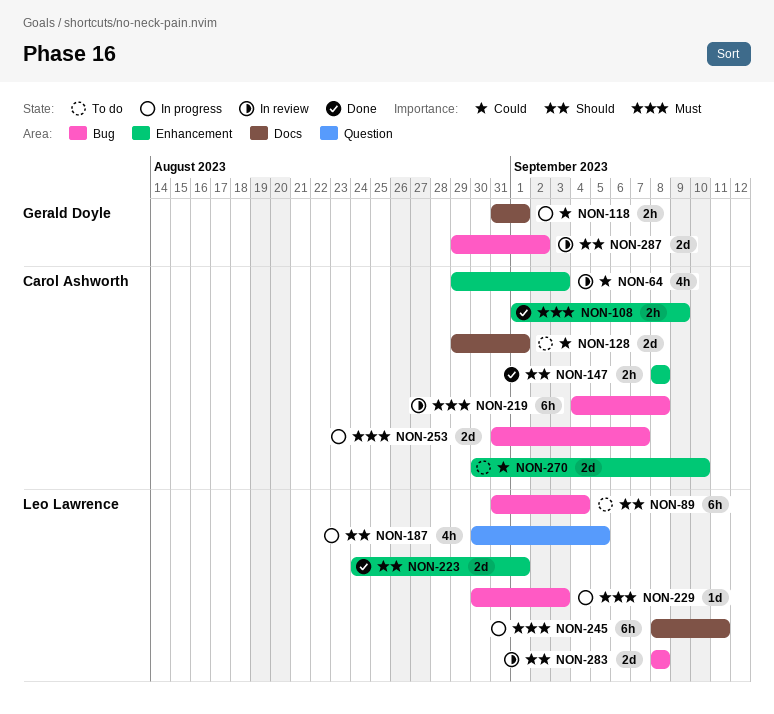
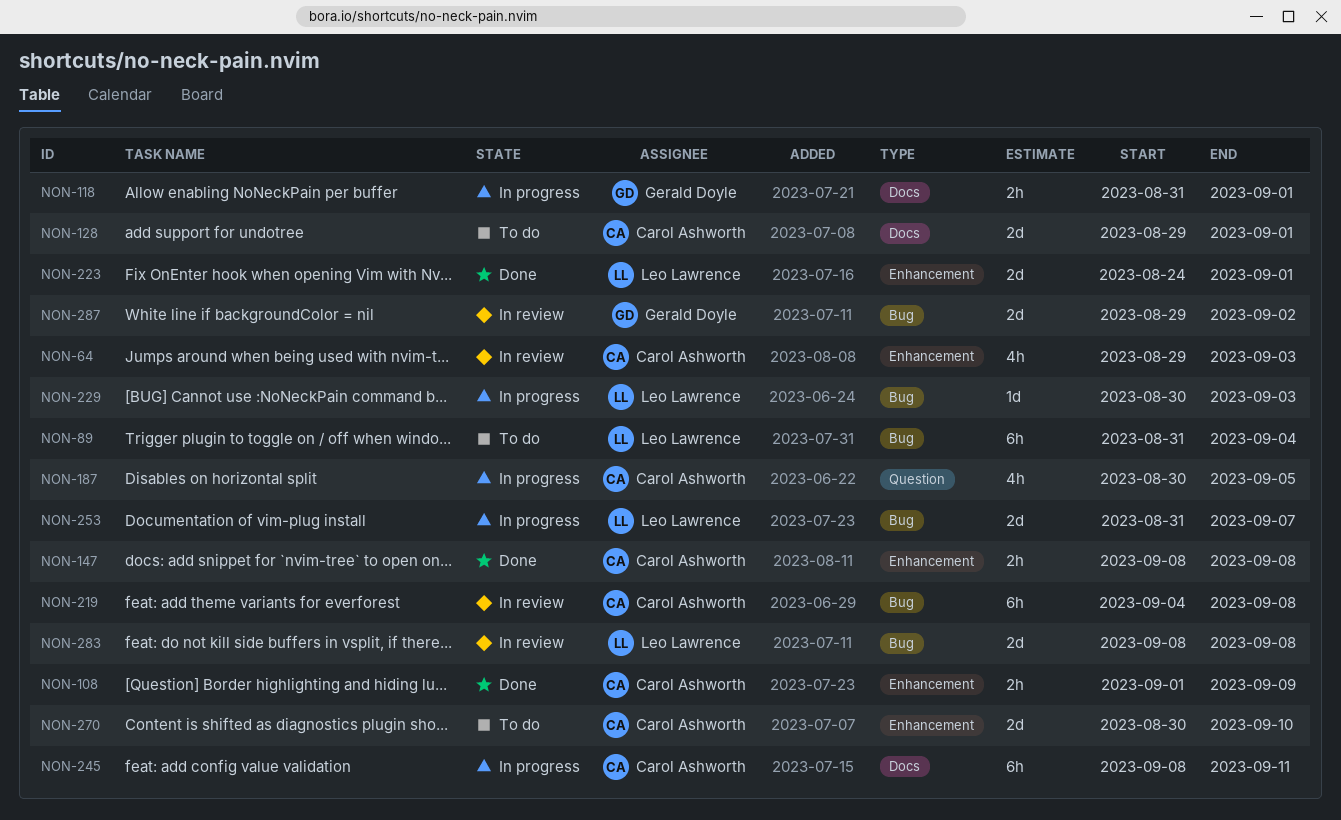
NON-187, owner: Leo Lawrence -> Carol Ashworth
NON-245, owner: Leo Lawrence -> Carol Ashworth
NON-253, owner: Carol Ashworth -> Leo Lawrence

